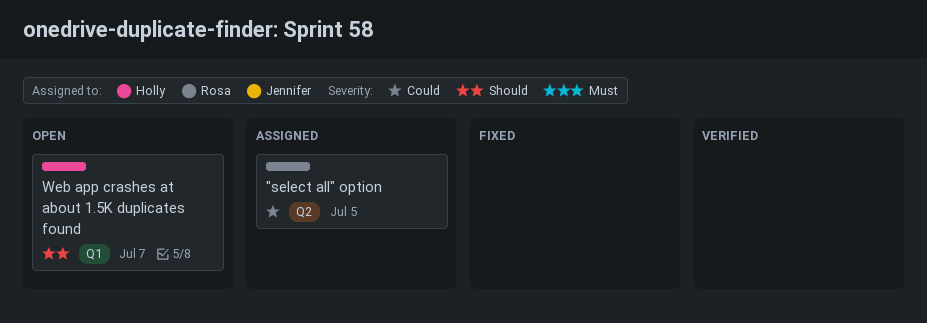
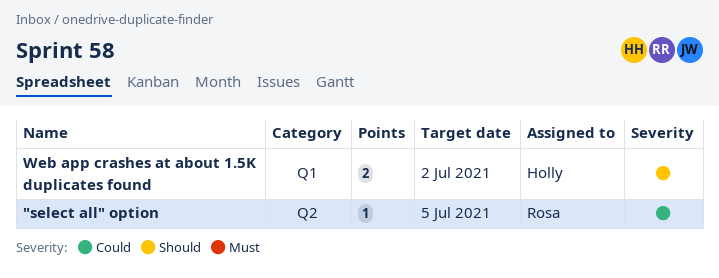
Web app crashes at about 1.5K duplicates found, due: Jul 7 -> Jul 2

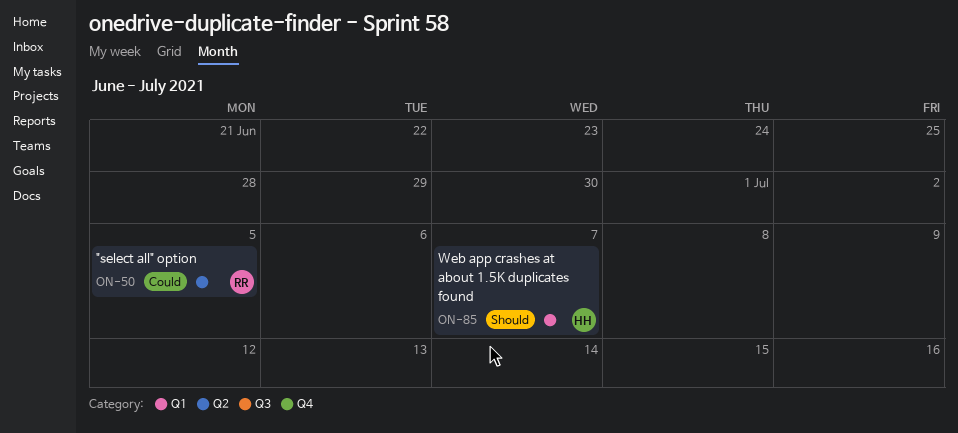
Web app crashes at about 1.5K duplicates found, due: Jul 2 -> Jul 7

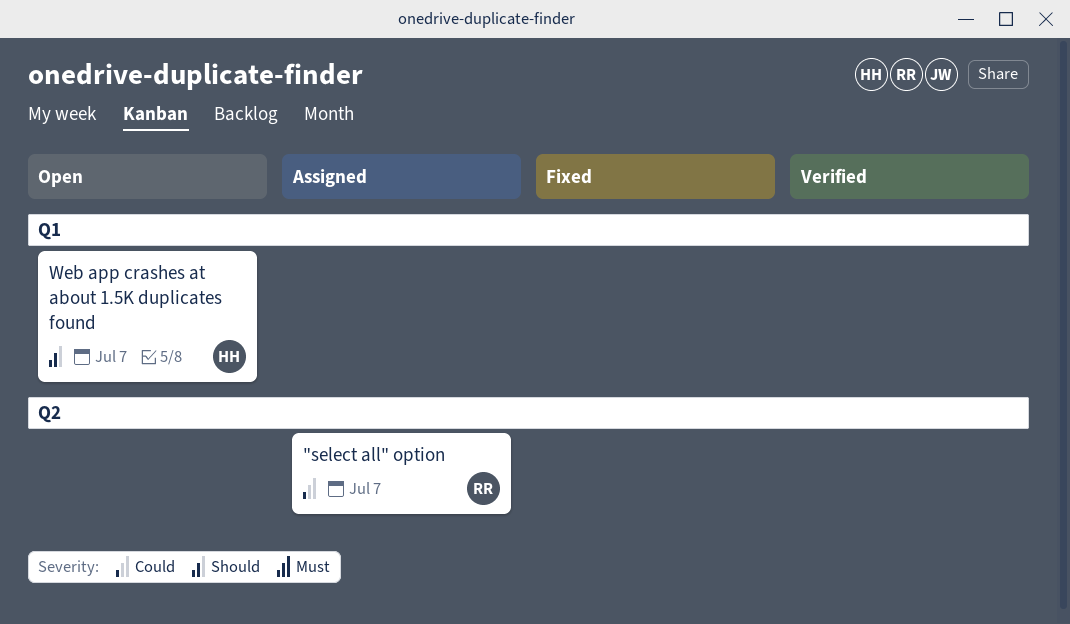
"select all" option, due: Jul 5 -> Jul 7

